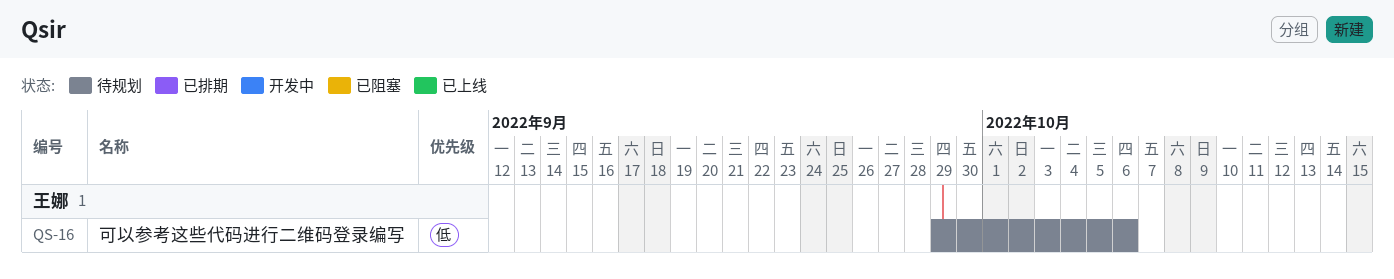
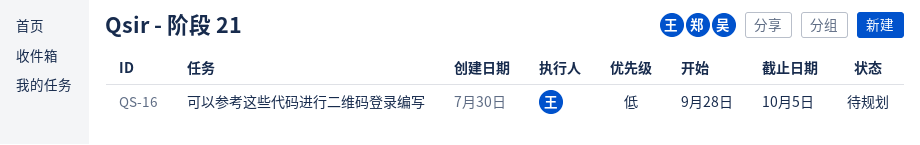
QS-16, start: Sep 29 -> Sep 28
QS-16, due: Oct 6 -> Oct 5

